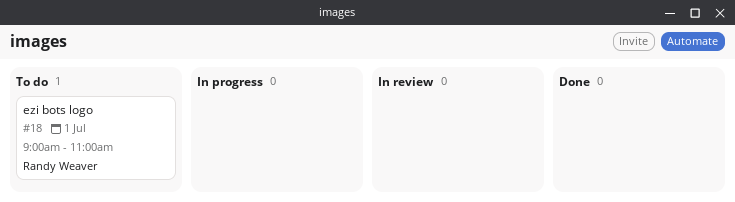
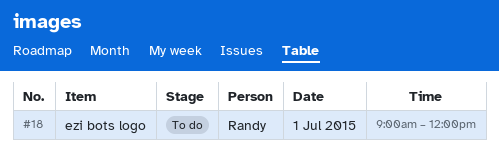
#18, ends: 11:00 -> 12:00

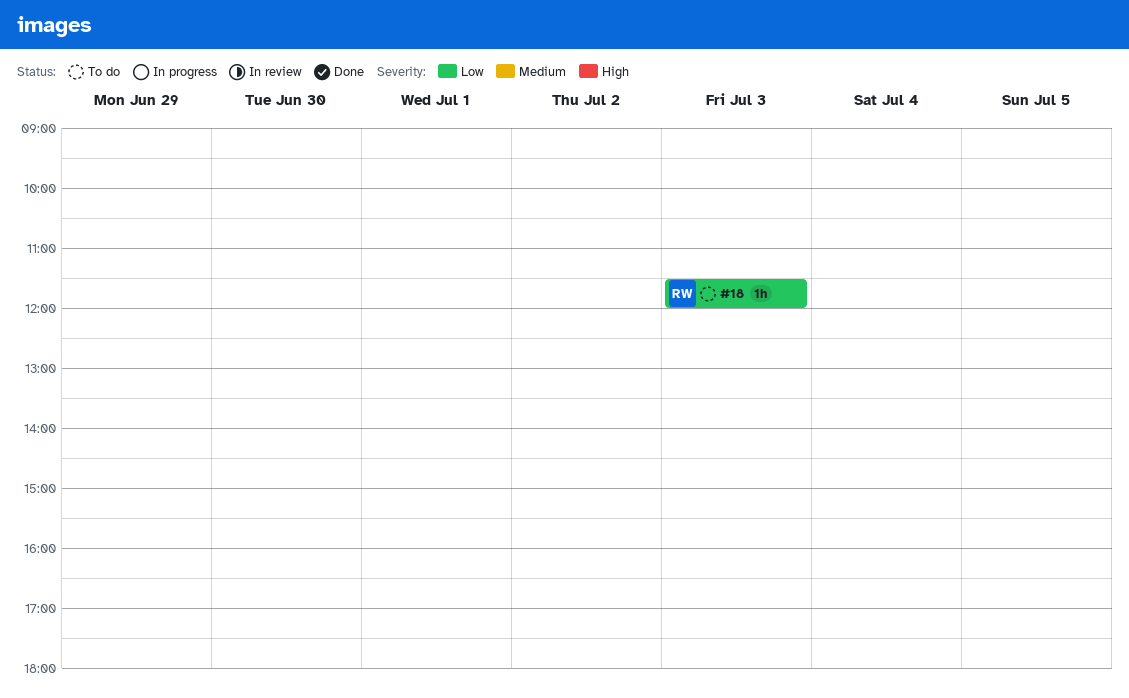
#18, day: Jul 1 -> Jul 3
#18, begins: 09:00 -> 11:30

